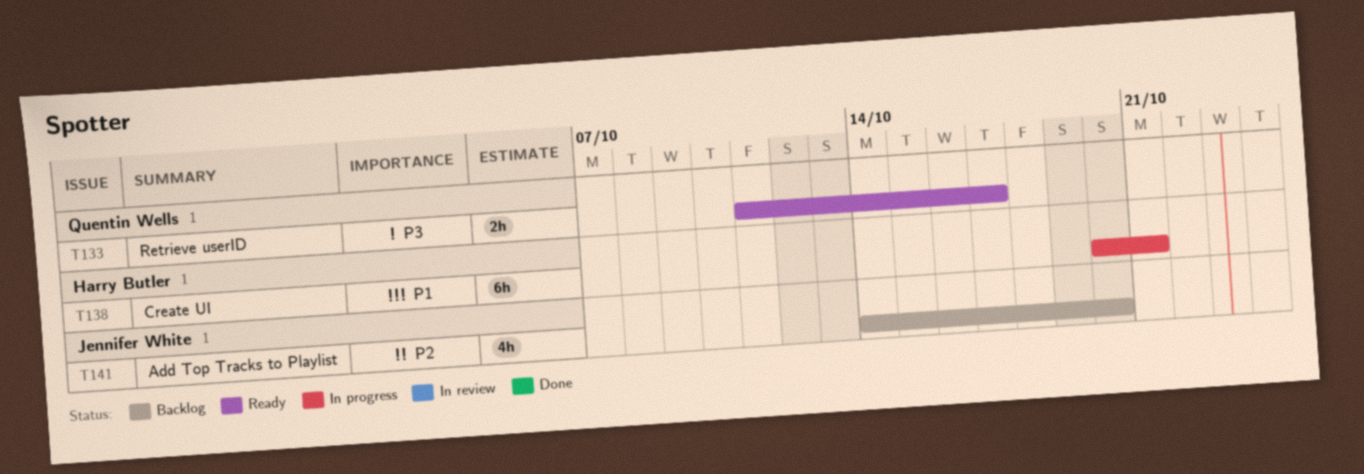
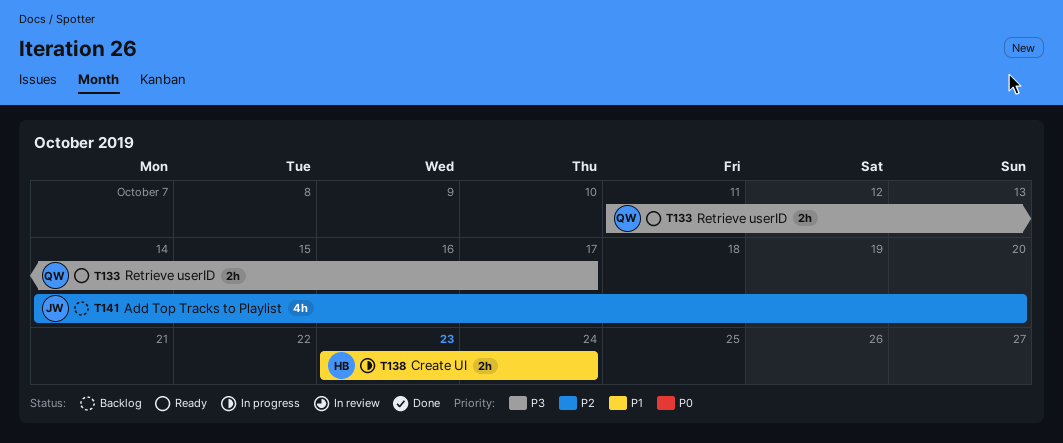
T138, estimate: 6h -> 2h
T138, start: Oct 20 -> Oct 23
T138, due: Oct 21 -> Oct 24

